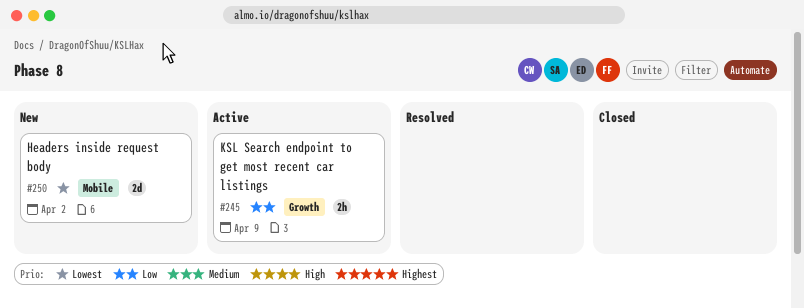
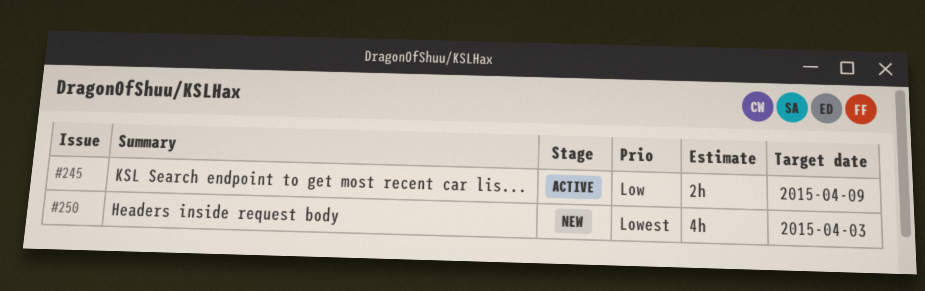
#250, estimate: 2d -> 4h
#250, due: Apr 2 -> Apr 3

